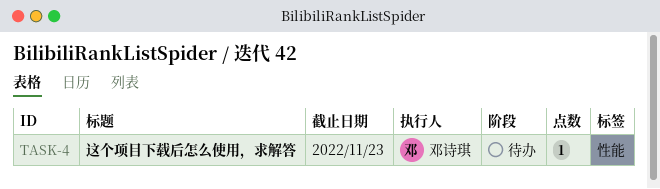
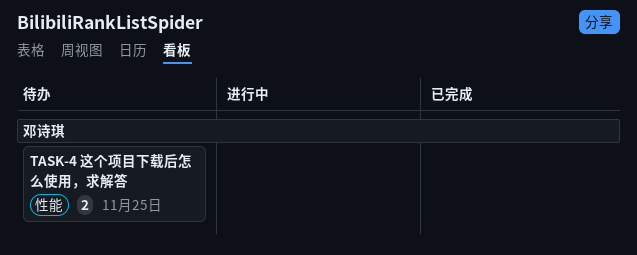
TASK-4, estimate: 1 -> 2
TASK-4, due: Nov 23 -> Nov 25

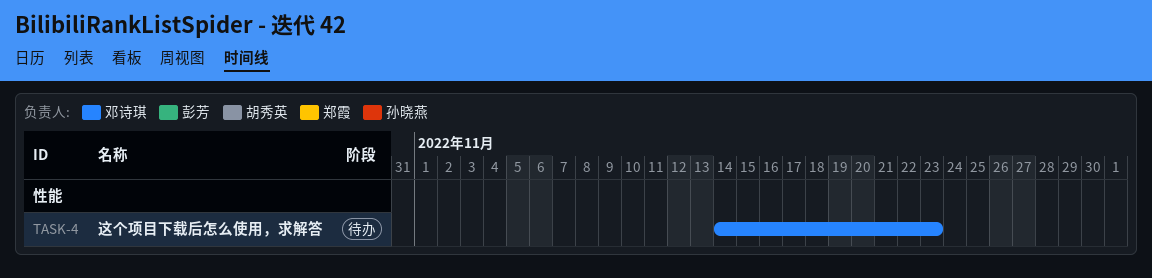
TASK-4, due: Nov 25 -> Nov 23

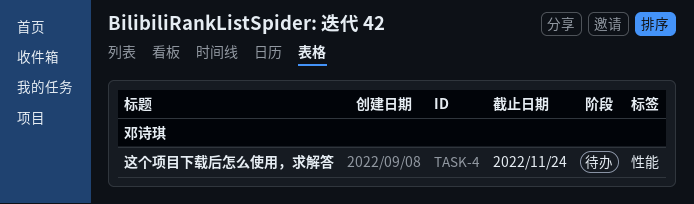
TASK-4, due: Nov 23 -> Nov 24

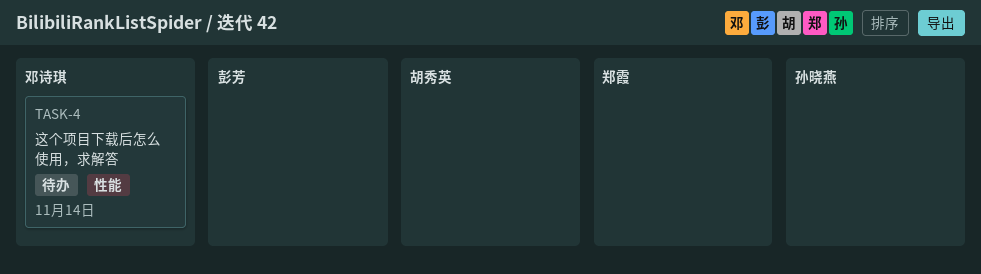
TASK-4, due: Nov 24 -> Nov 14

